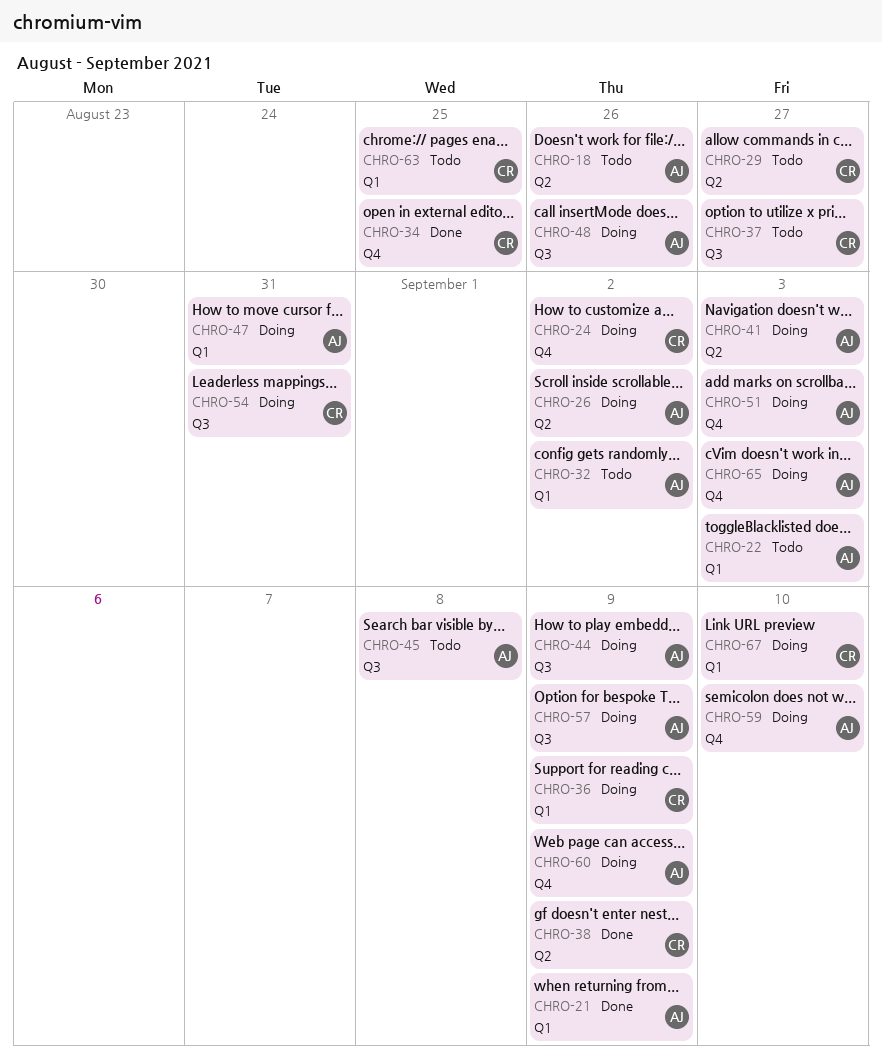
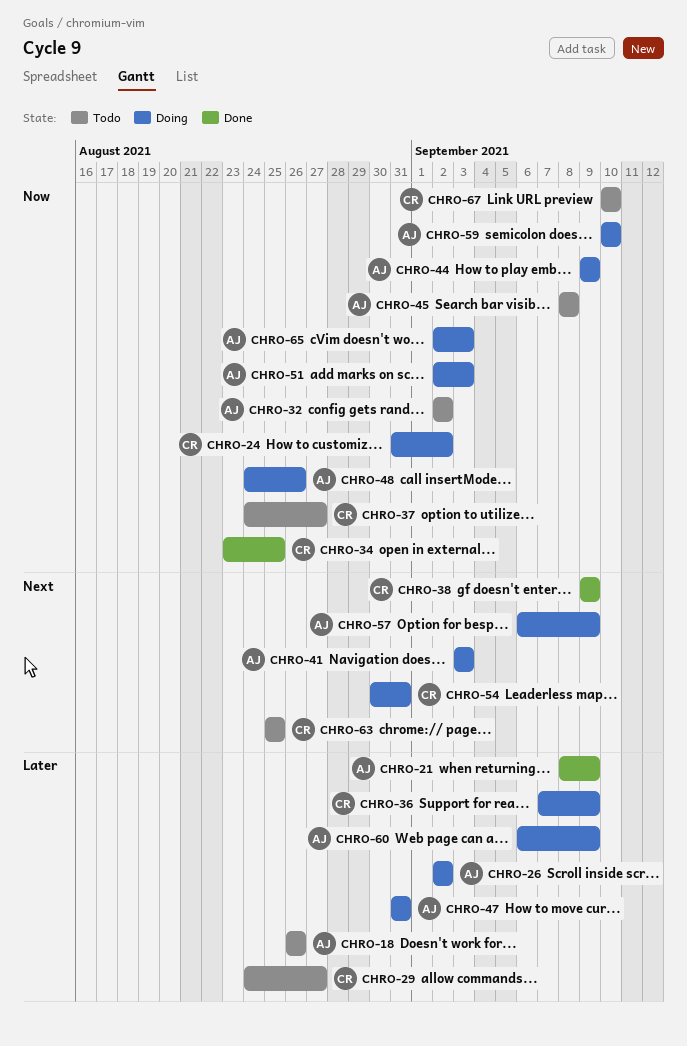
CHRO-22: present -> none
CHRO-67, status: Doing -> Todo

